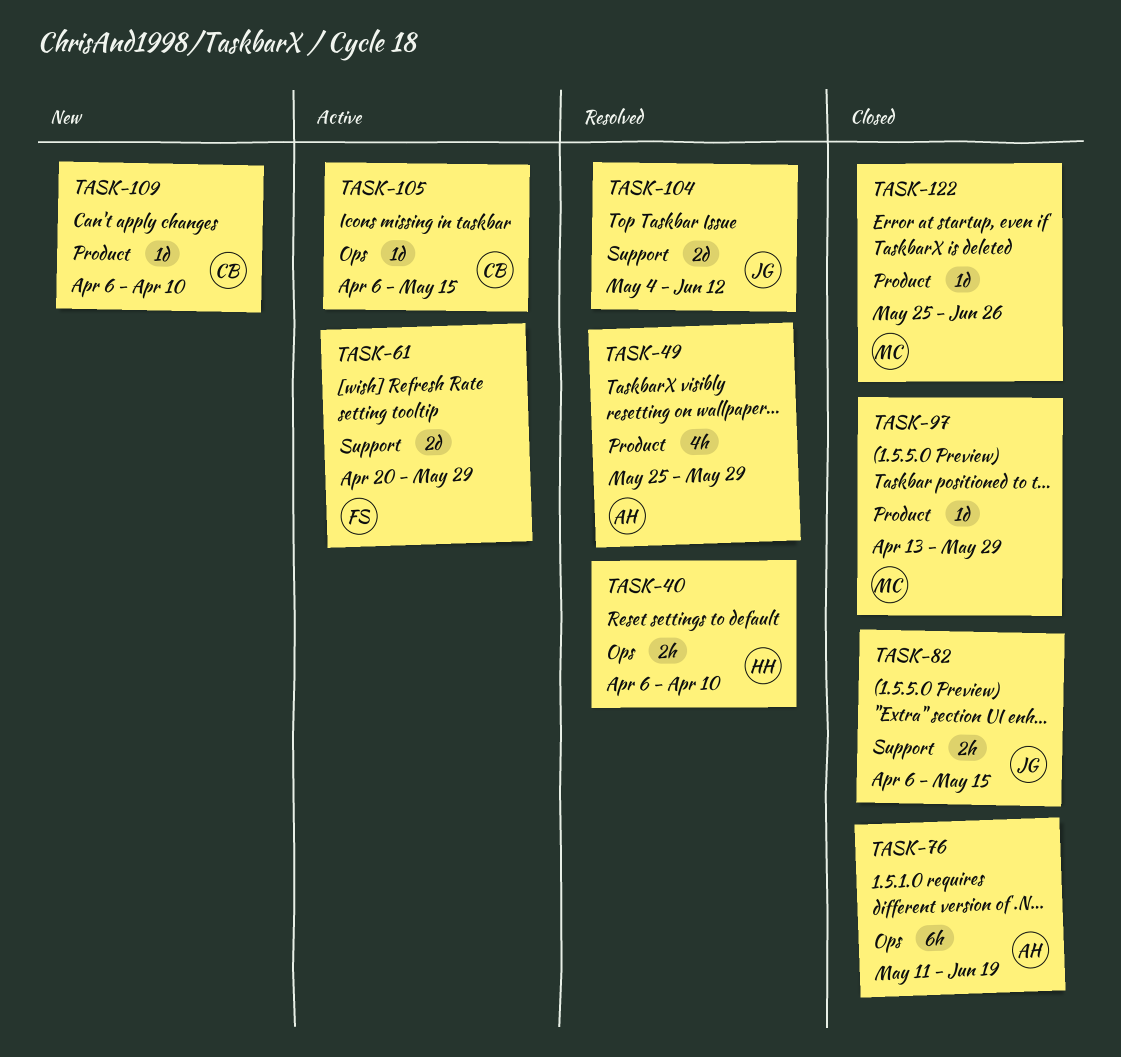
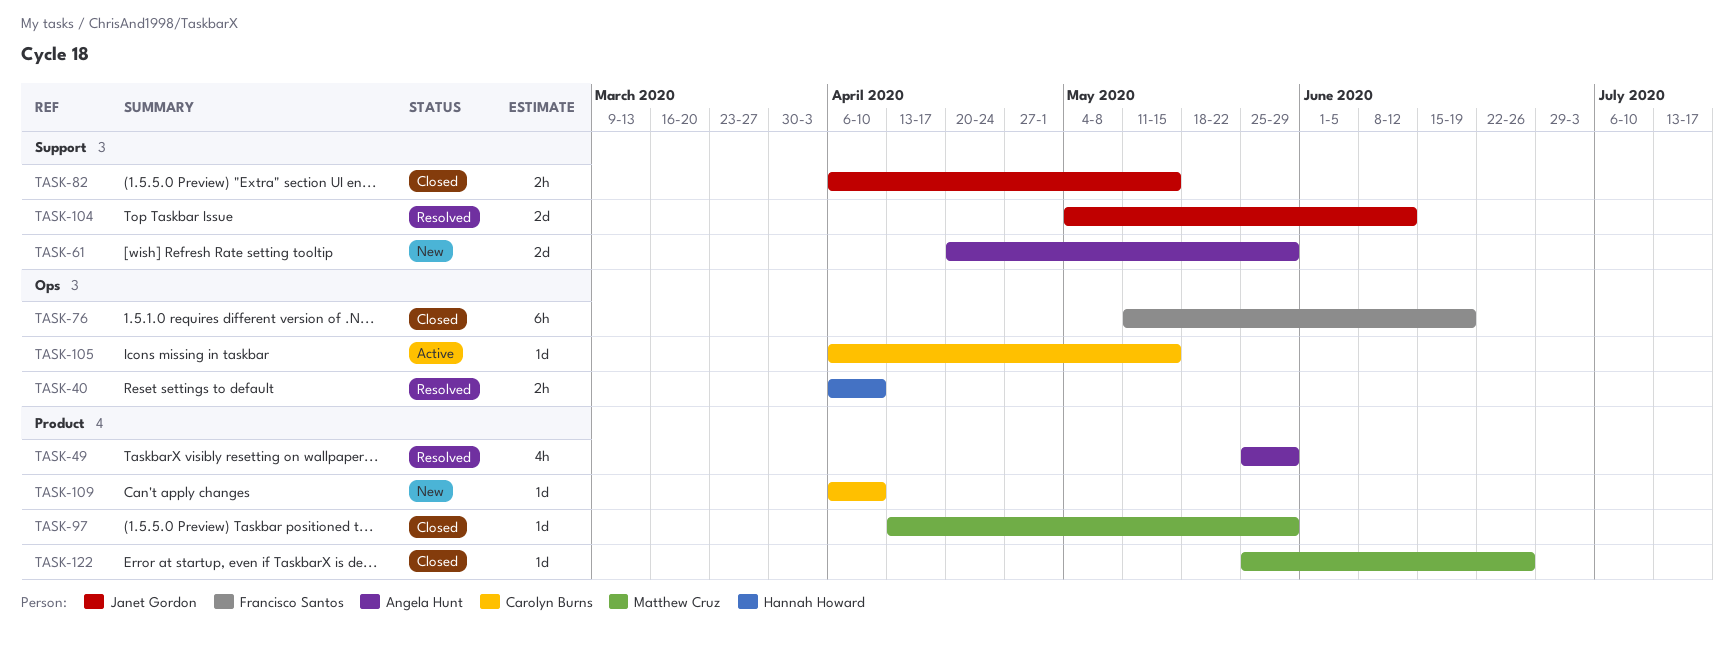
TASK-61, status: Active -> New
TASK-61, owner: Francisco Santos -> Angela Hunt
TASK-76, owner: Angela Hunt -> Francisco Santos

